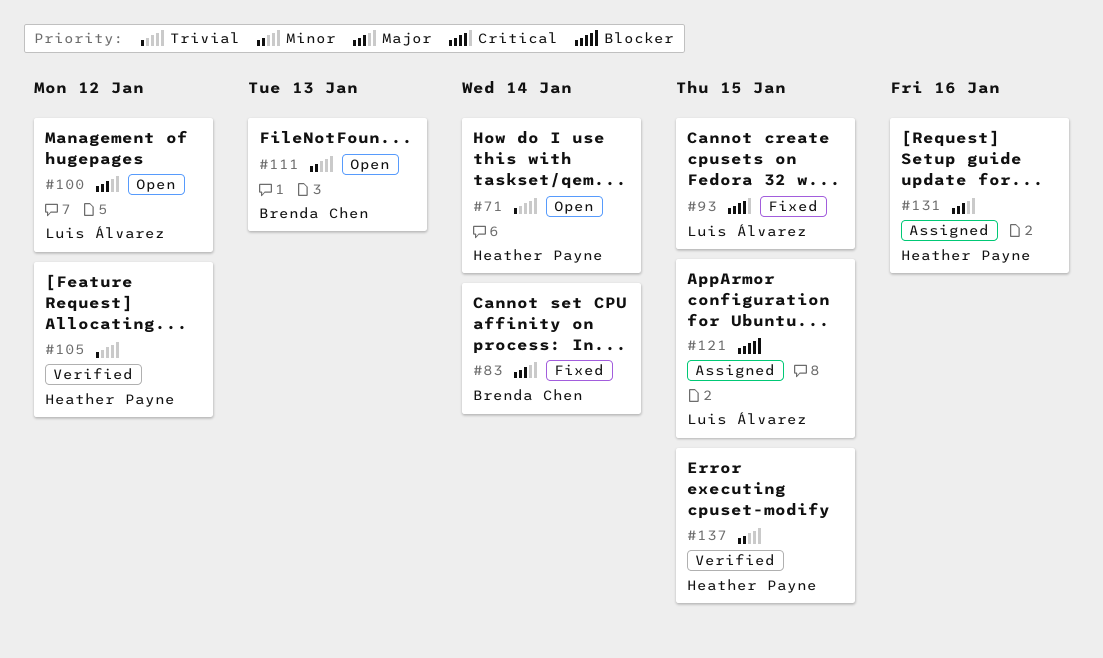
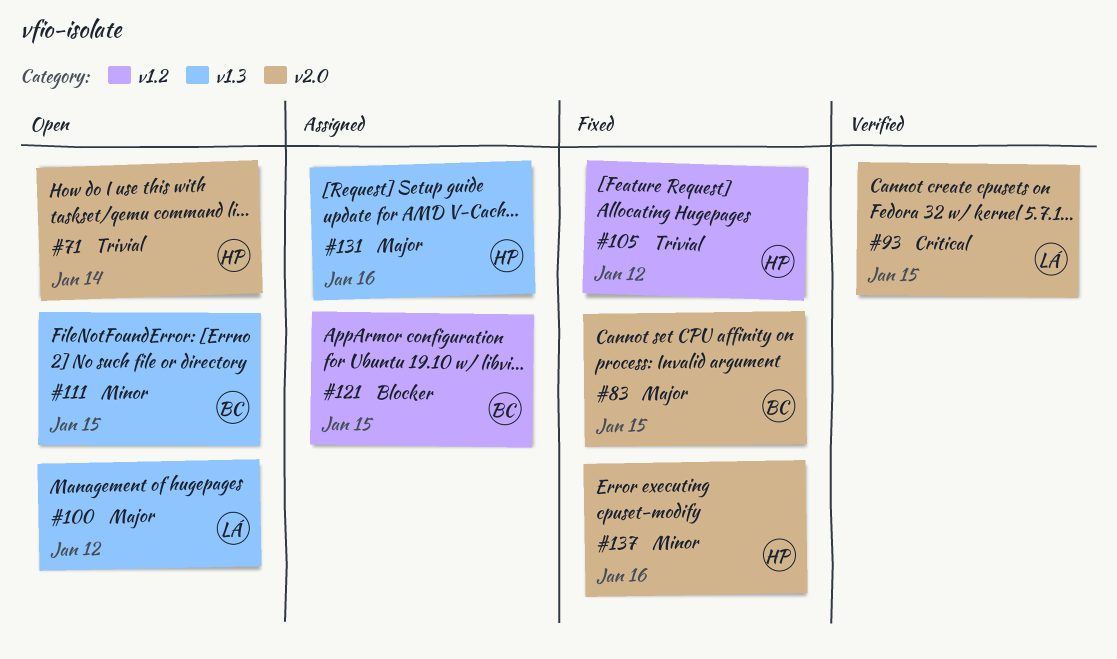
#83, due: Jan 14 -> Jan 15
#93, status: Fixed -> Verified
#105, status: Verified -> Fixed
#111, due: Jan 13 -> Jan 15
#121, owner: Luis Álvarez -> Brenda Chen
#137, status: Verified -> Fixed
#137, due: Jan 15 -> Jan 16

